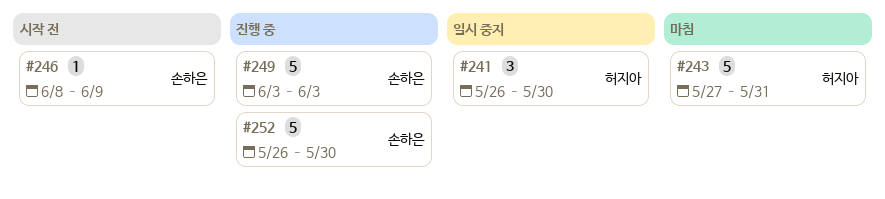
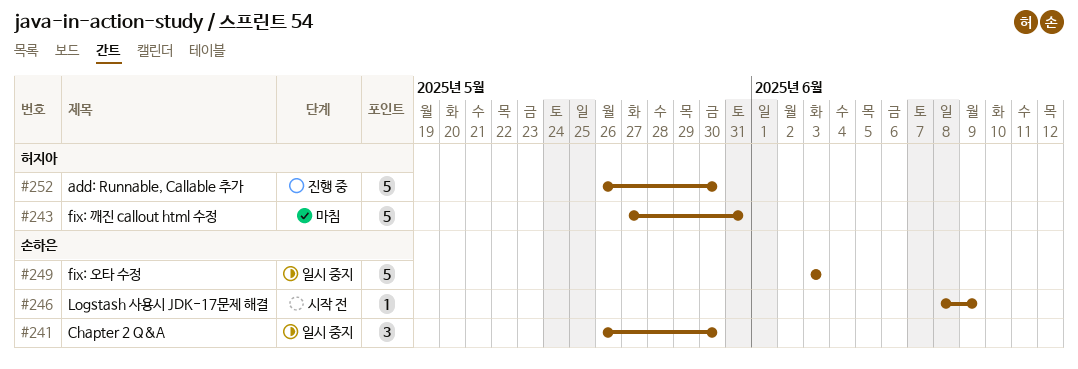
#241, owner: 허지아 -> 손하은
#249, status: 진행 중 -> 일시 중지
#252, owner: 손하은 -> 허지아

